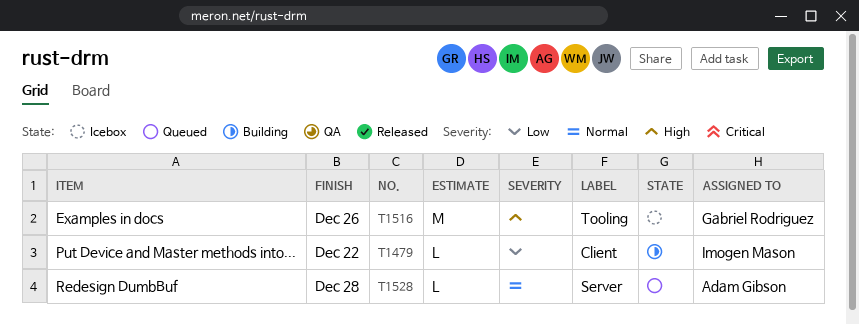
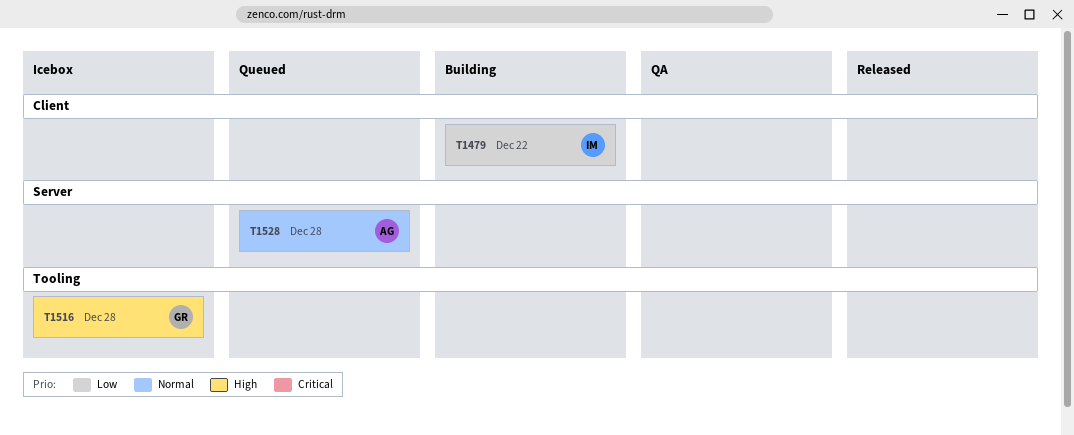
T1516, due: Dec 26 -> Dec 28

